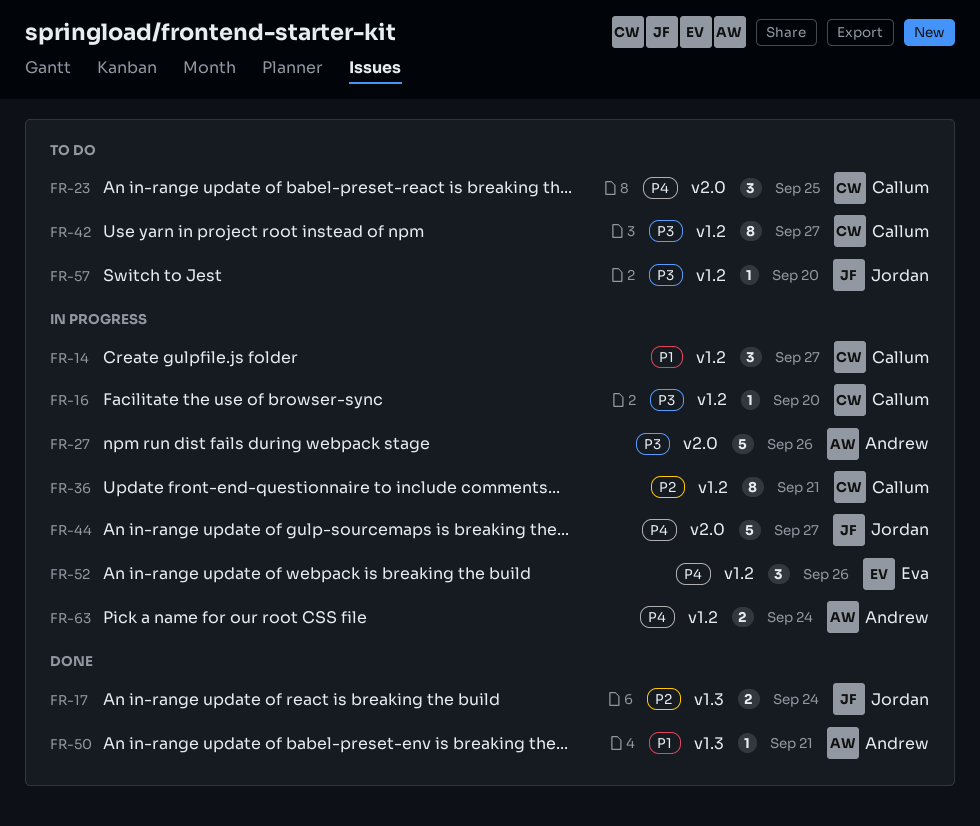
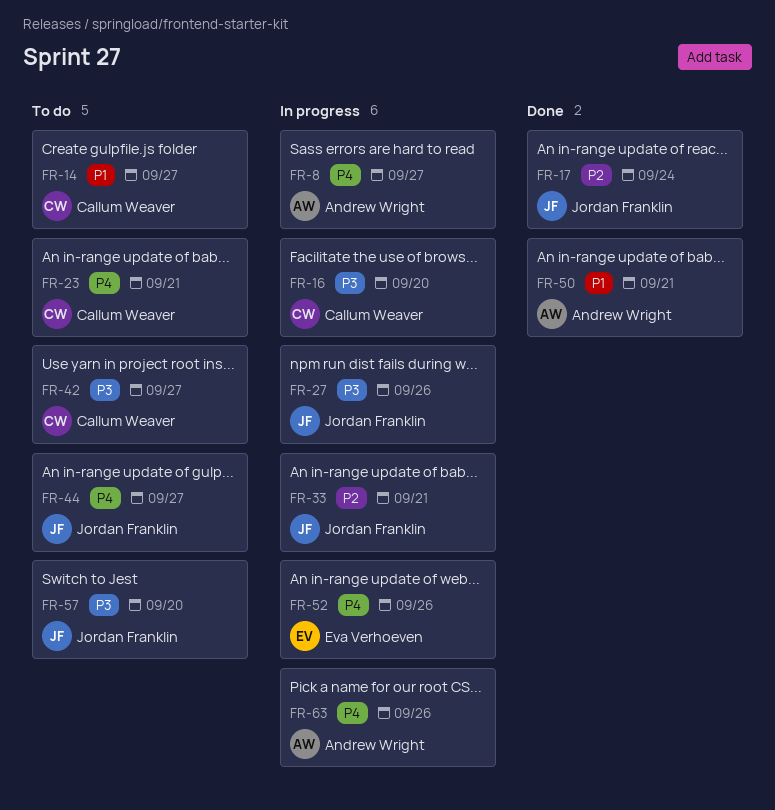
FR-8: none -> present
FR-14, status: In progress -> To do
FR-23, due: Sep 25 -> Sep 21
FR-27, owner: Andrew Wright -> Jordan Franklin
FR-33: none -> present
FR-36: present -> none
FR-44, status: In progress -> To do
FR-63, due: Sep 24 -> Sep 26

